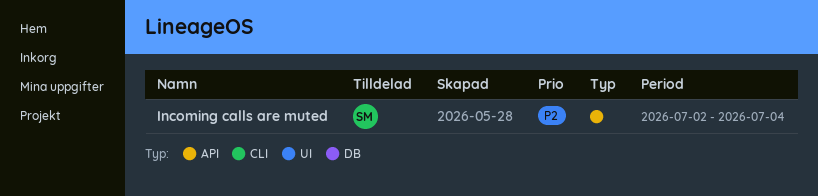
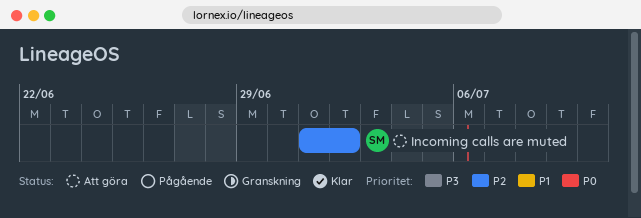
Incoming calls are muted, start: Jul 2 -> Jul 1
Incoming calls are muted, due: Jul 4 -> Jul 2

